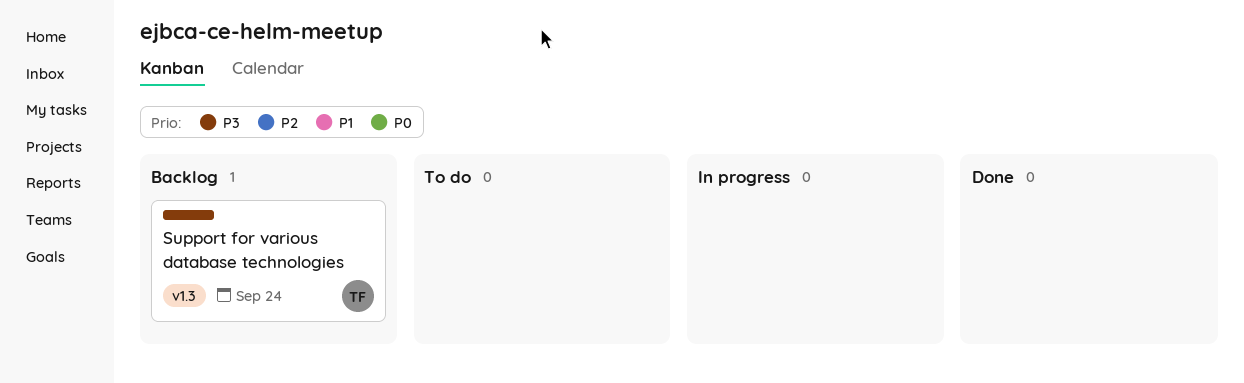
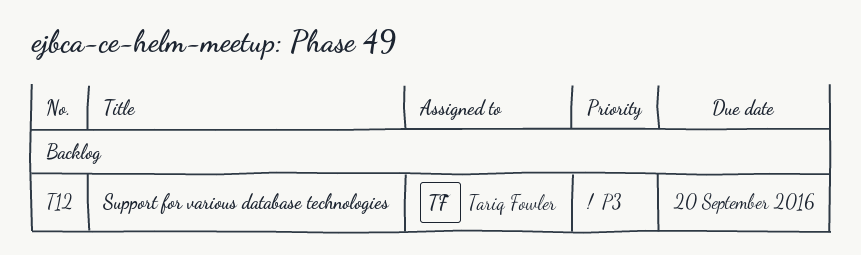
Support for various database technologies, due: Sep 24 -> Sep 20

